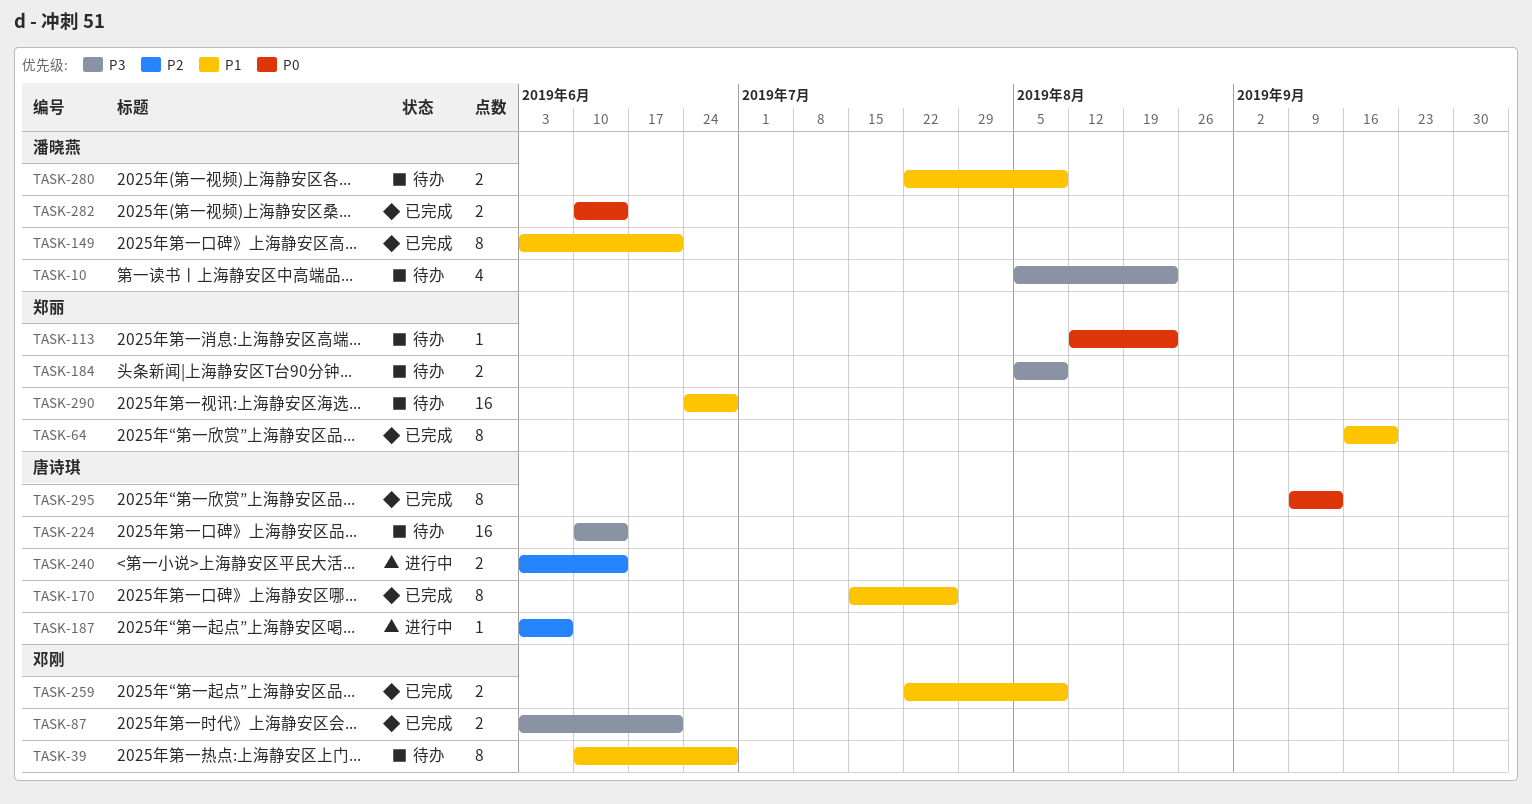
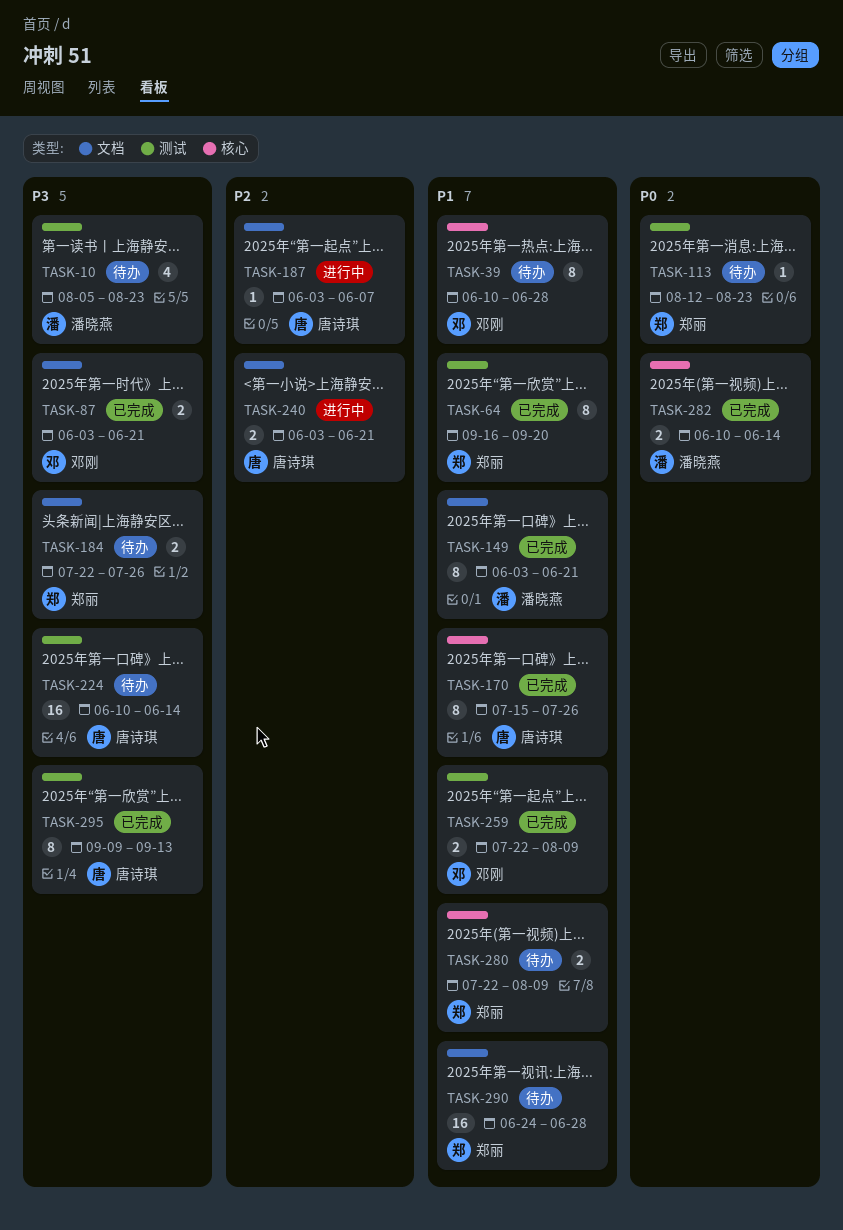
TASK-184, start: Aug 5 -> Jul 22
TASK-184, due: Aug 9 -> Jul 26
TASK-240, due: Jun 14 -> Jun 21
TASK-280, owner: 潘晓燕 -> 郑丽
TASK-295, priority: P0 -> P3

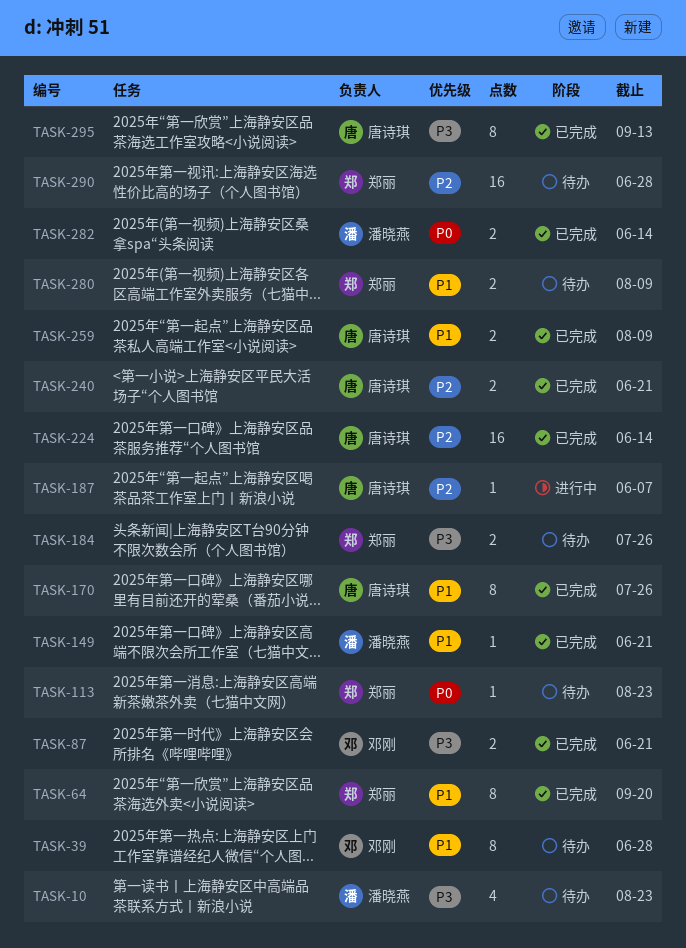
TASK-149, estimate: 8 -> 1
TASK-224, status: 待办 -> 已完成
TASK-224, priority: P3 -> P2
TASK-240, status: 进行中 -> 已完成
TASK-259, owner: 邓刚 -> 唐诗琪
TASK-290, priority: P1 -> P2

